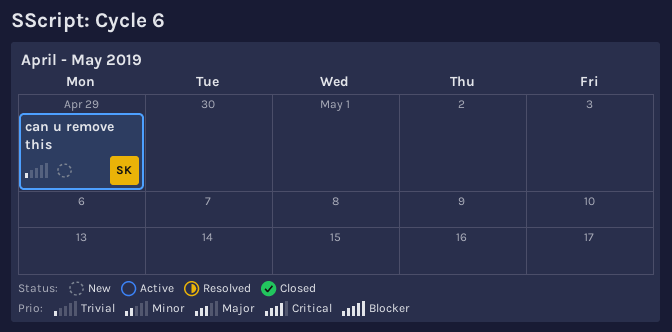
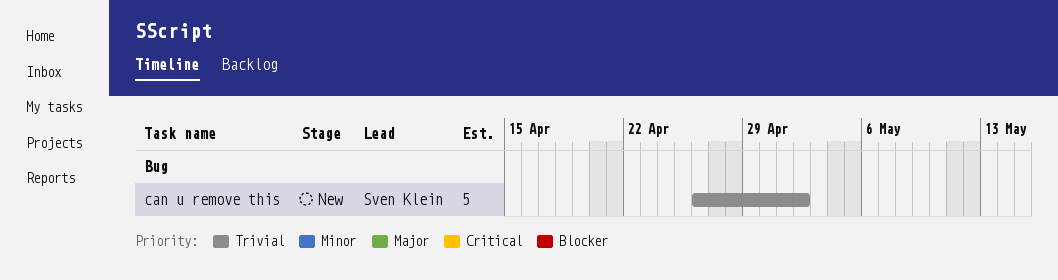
can u remove this, due: Apr 29 -> May 2

